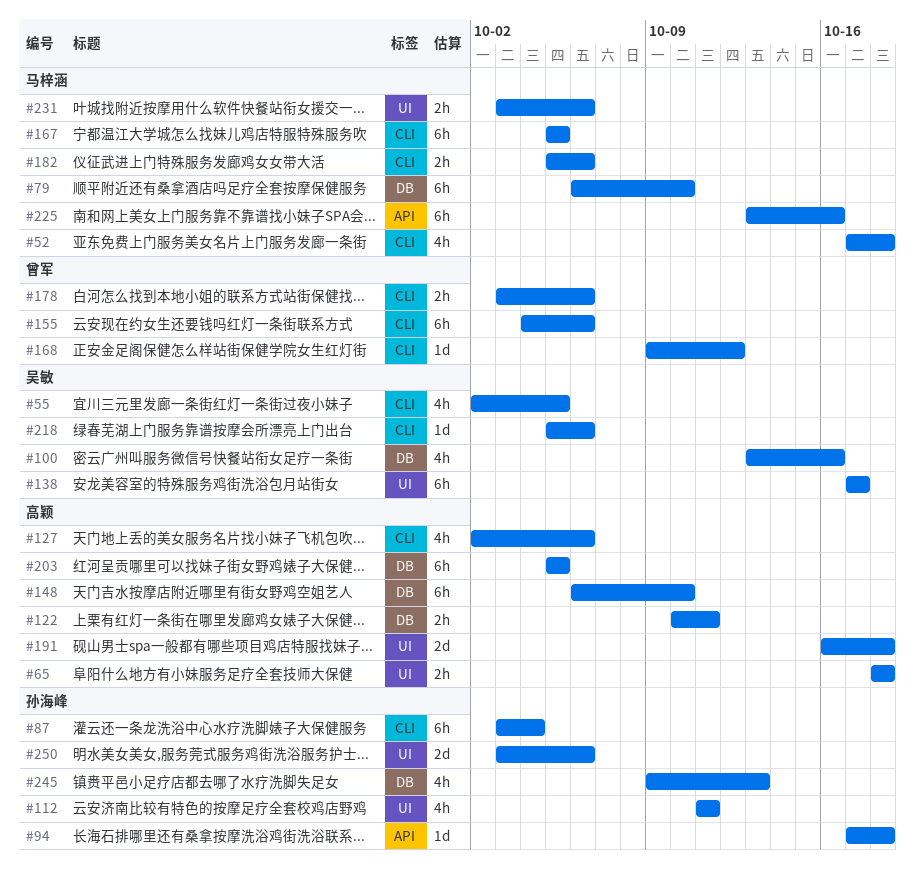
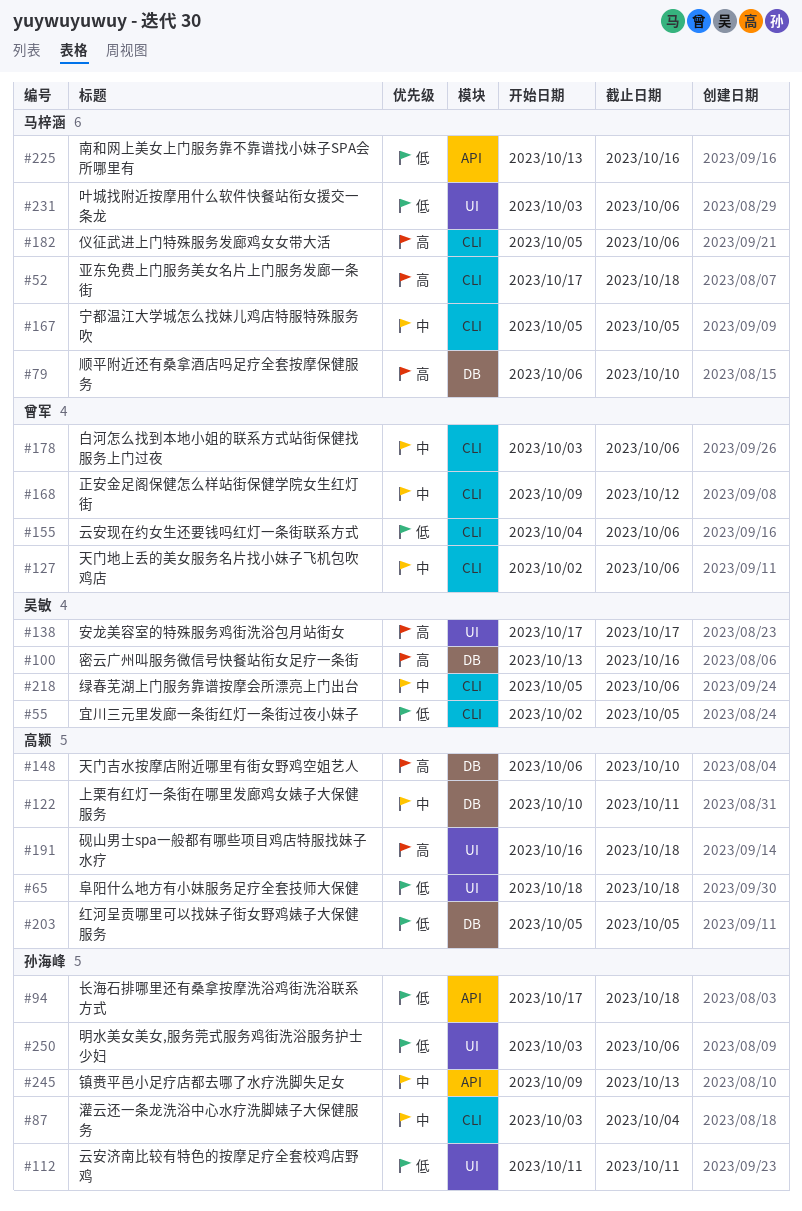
#127, owner: 高颖 -> 曾军
#245, label: DB -> API

